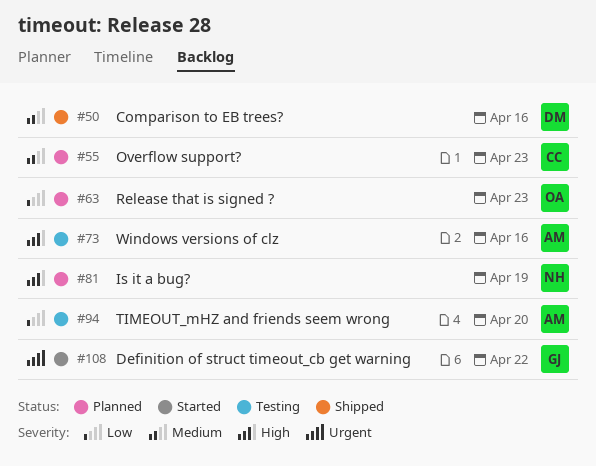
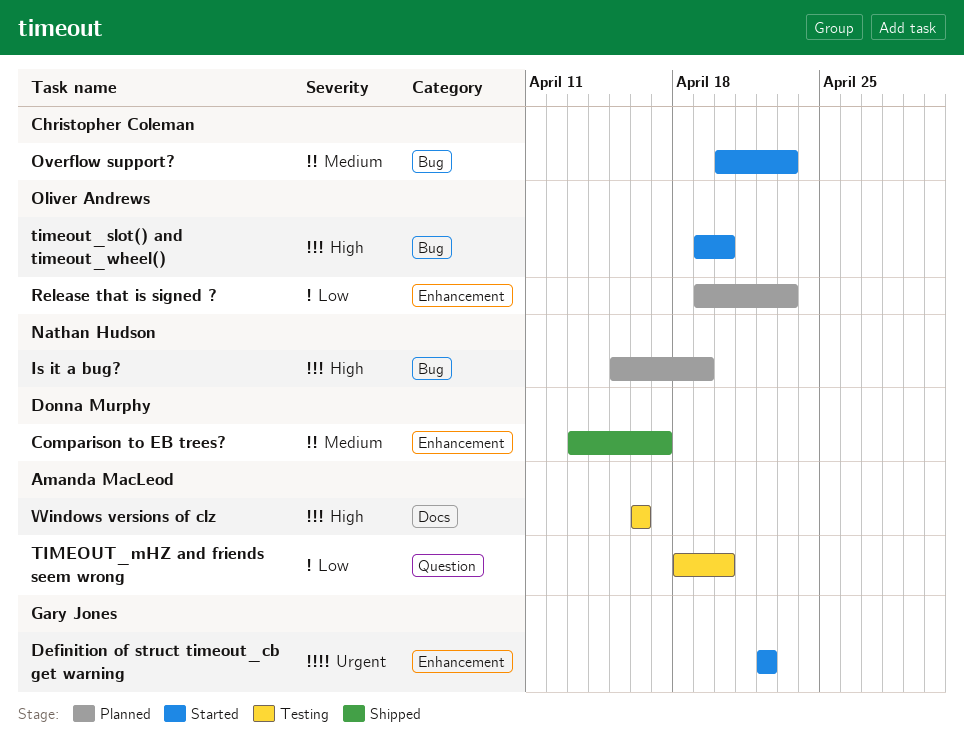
Comparison to EB trees?, due: Apr 16 -> Apr 17
Overflow support?, status: Planned -> Started
timeout_slot() and timeout_wheel(): none -> present

